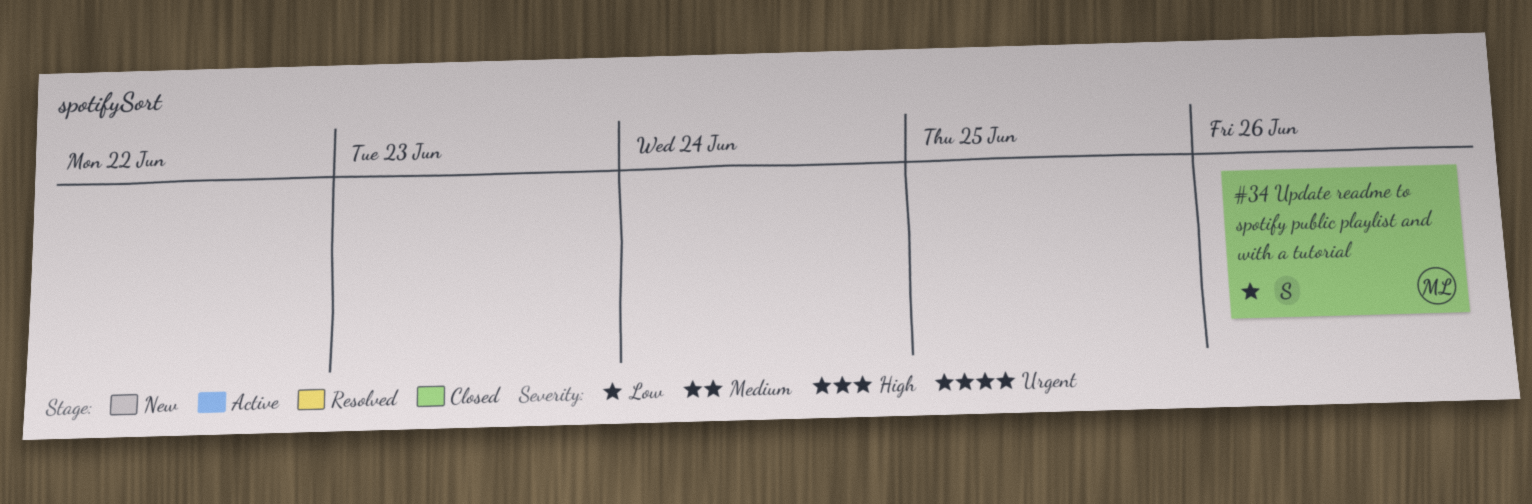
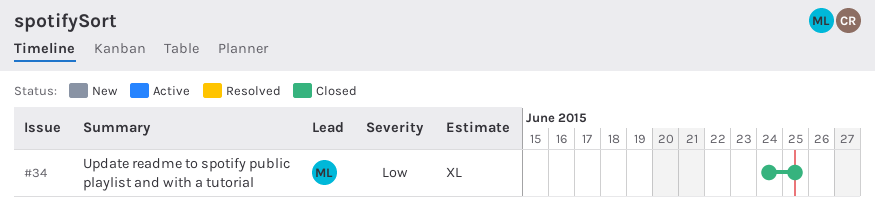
#34, estimate: S -> XL
#34, due: Jun 26 -> Jun 25

